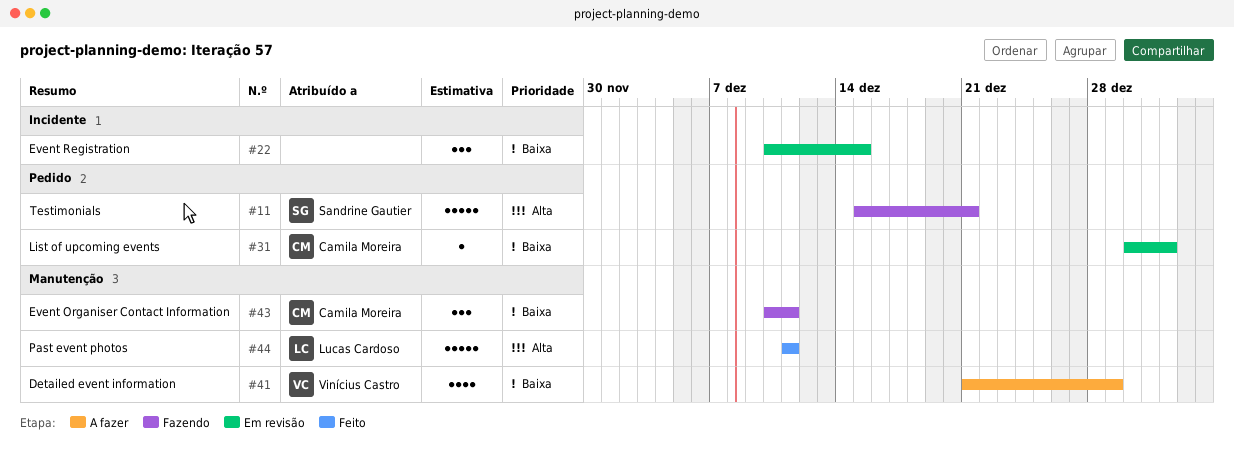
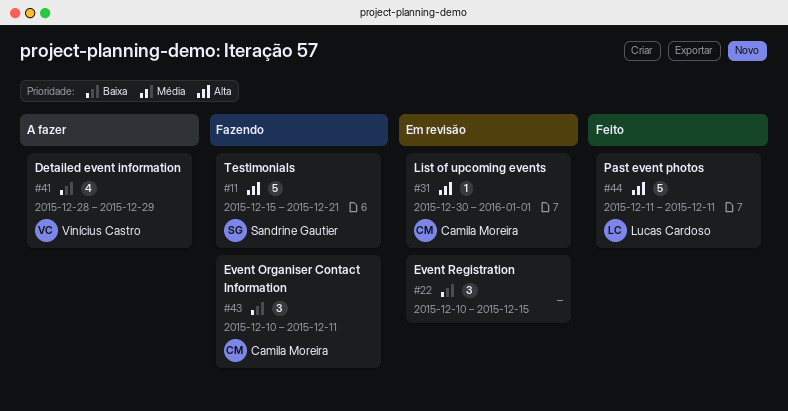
#31, priority: Baixa -> Alta
#41, start: Dec 21 -> Dec 28

